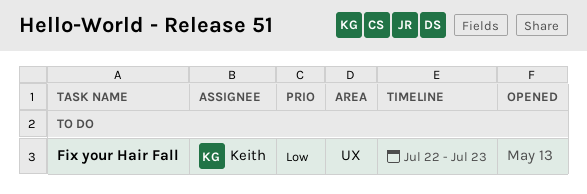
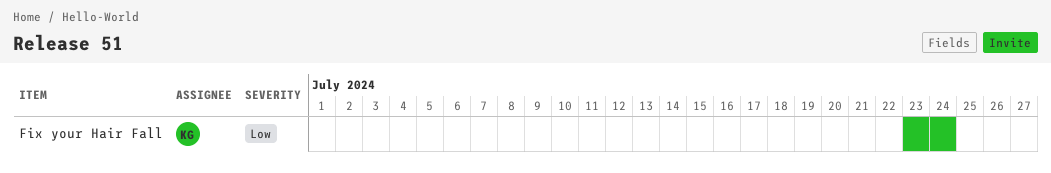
Fix your Hair Fall, start: Jul 22 -> Jul 23
Fix your Hair Fall, due: Jul 23 -> Jul 24

